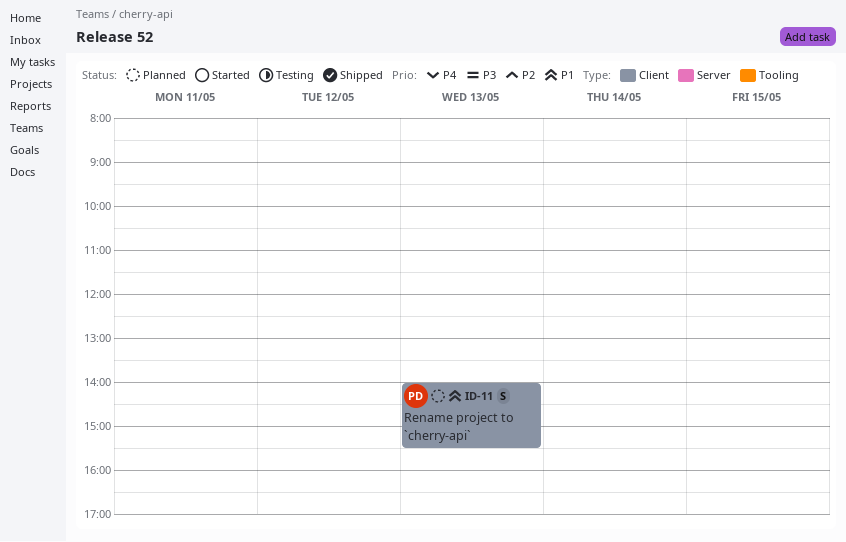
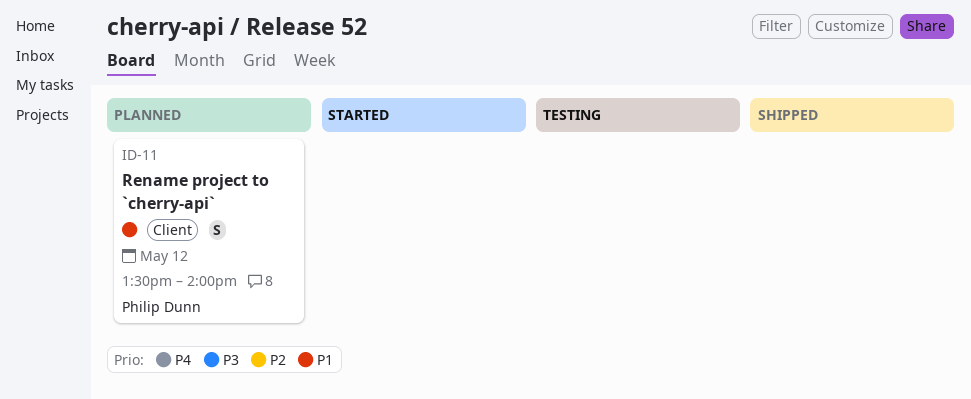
ID-11, day: May 13 -> May 12
ID-11, begins: 14:00 -> 13:30
ID-11, ends: 15:30 -> 14:00

